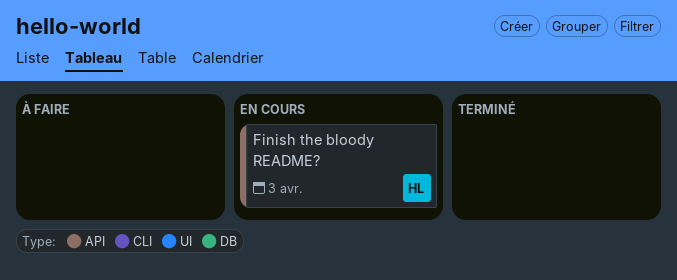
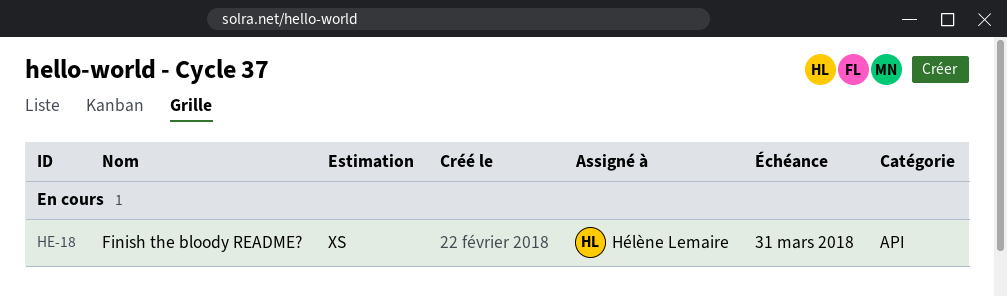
Finish the bloody README?, due: Apr 3 -> Mar 31

